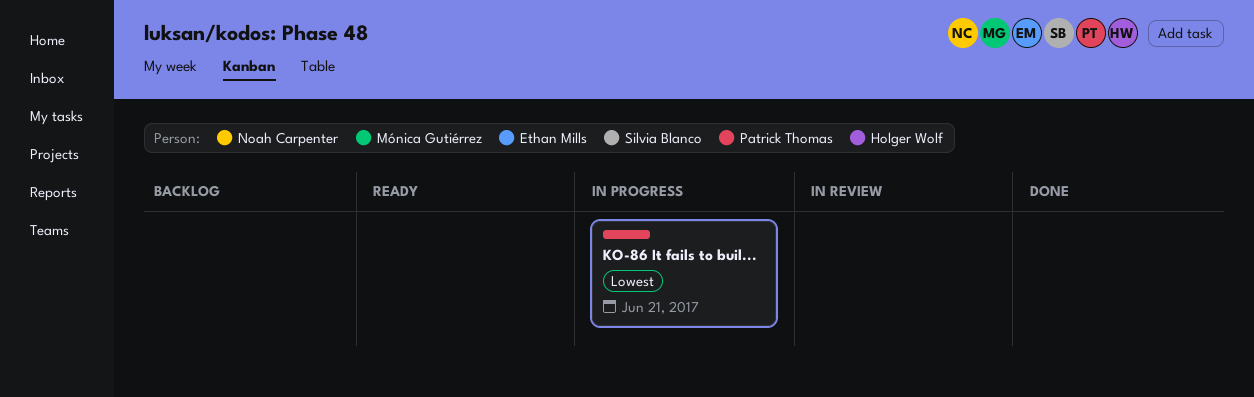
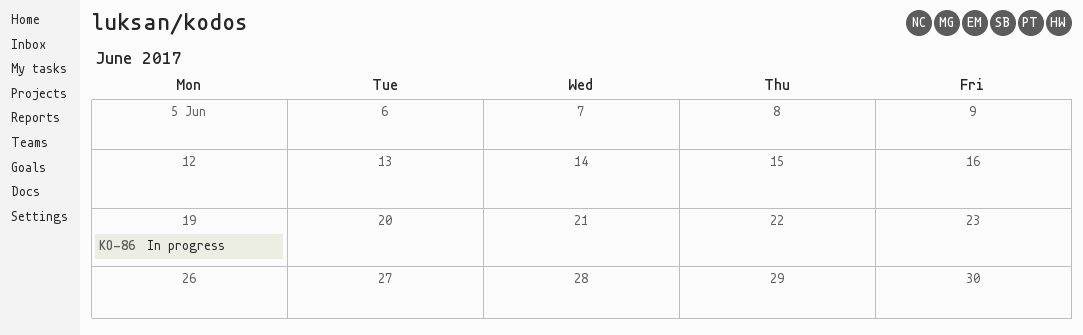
KO-86, due: Jun 21 -> Jun 19

